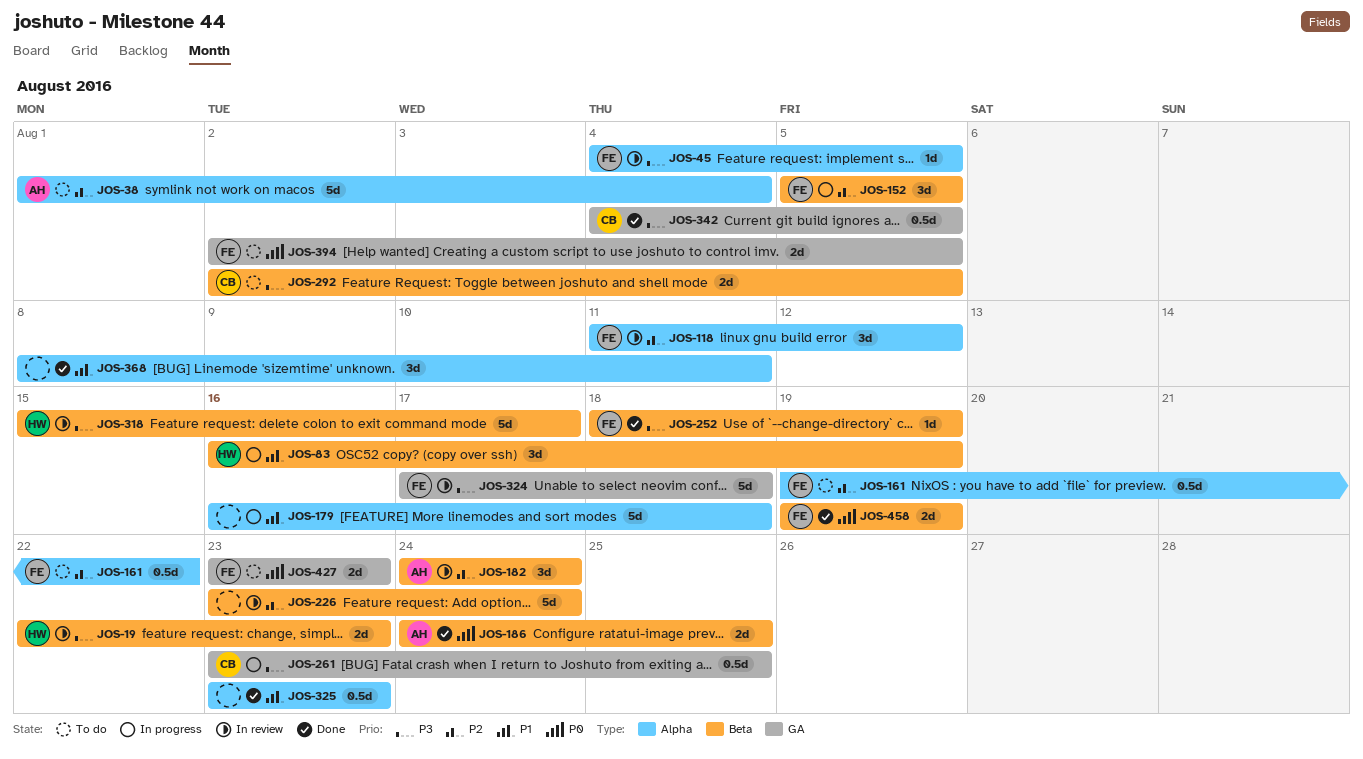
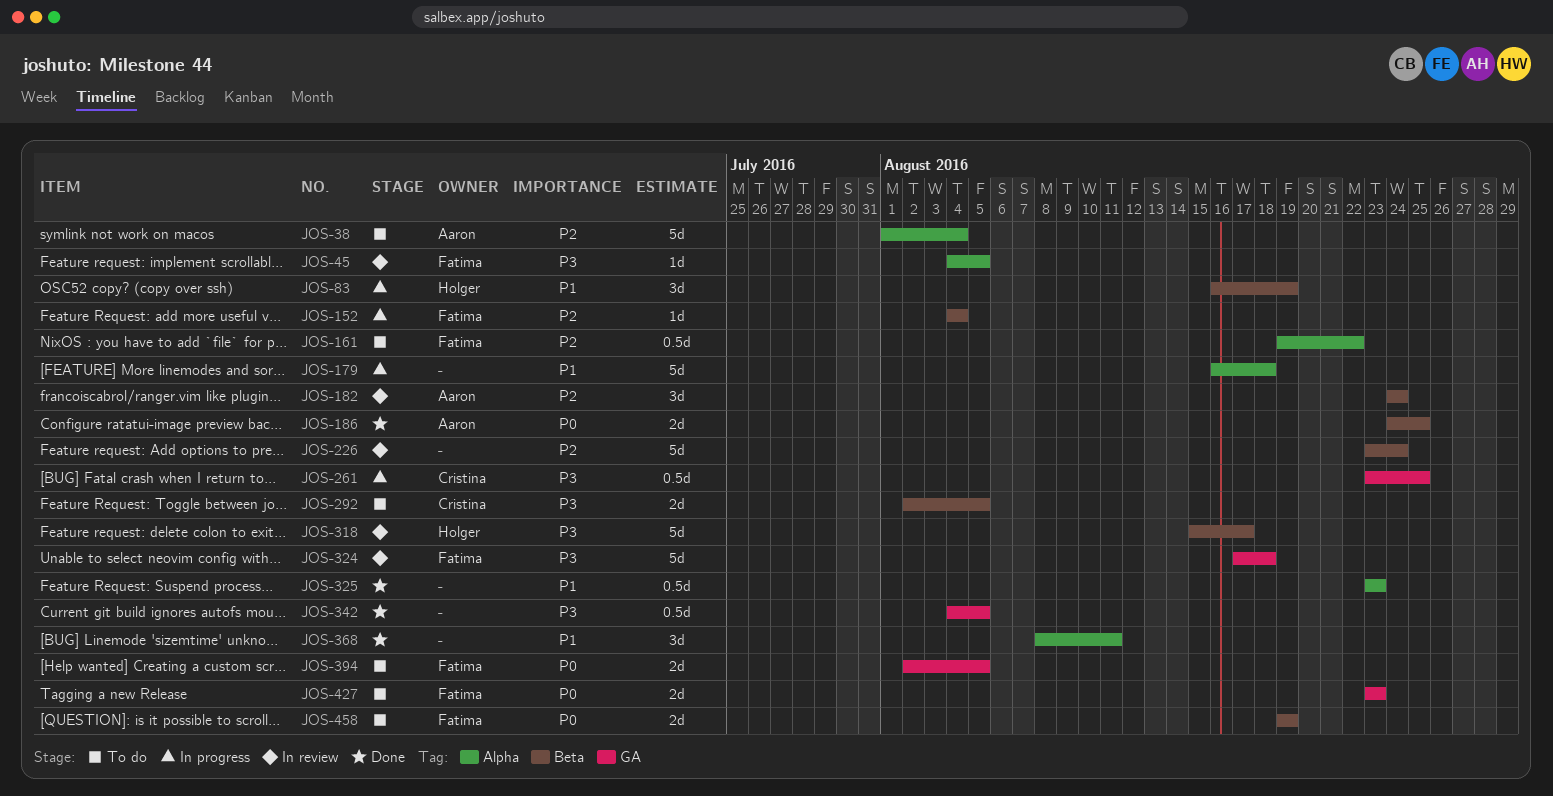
JOS-19: present -> none
JOS-118: present -> none
JOS-152, estimate: 3d -> 1d
JOS-152, start: Aug 5 -> Aug 4
JOS-152, due: Aug 5 -> Aug 4
JOS-252: present -> none
JOS-342, owner: Cristina -> none
JOS-458, status: Done -> To do

